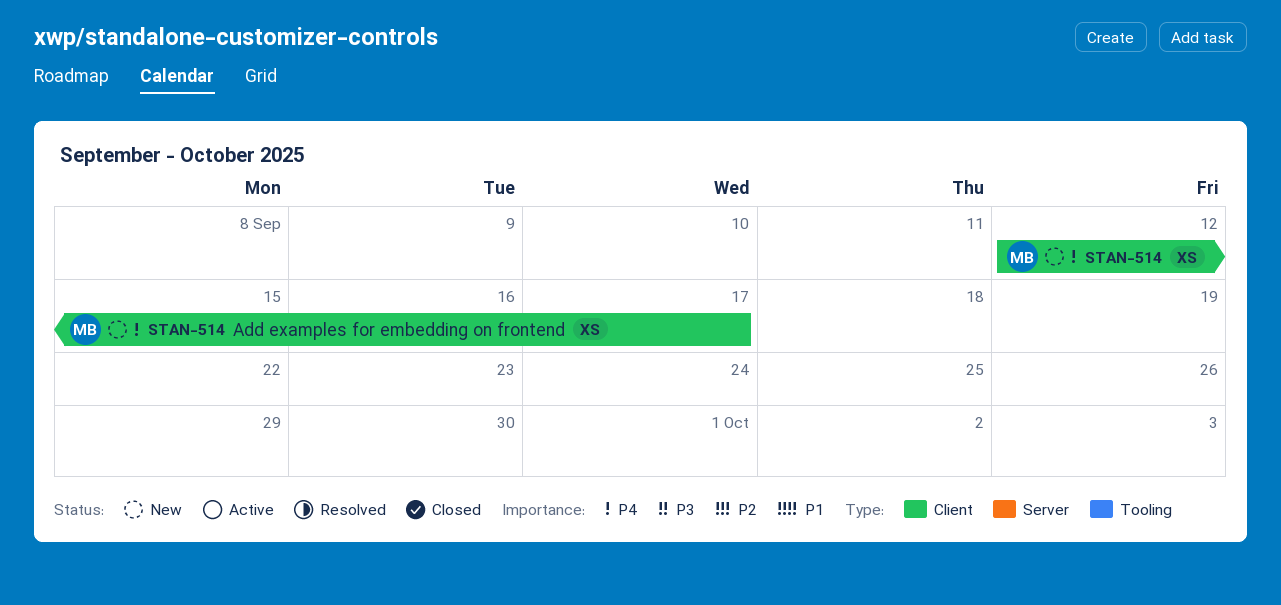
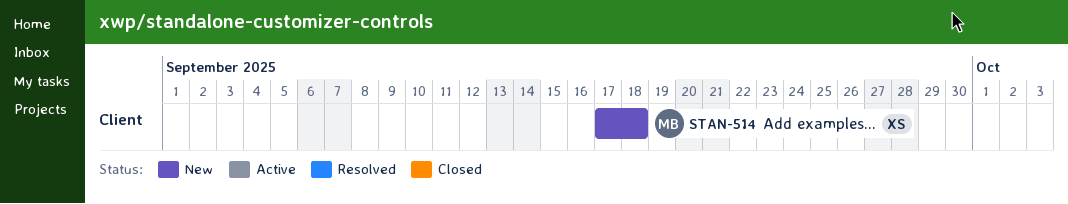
STAN-514, start: Sep 12 -> Sep 17
STAN-514, due: Sep 17 -> Sep 18

